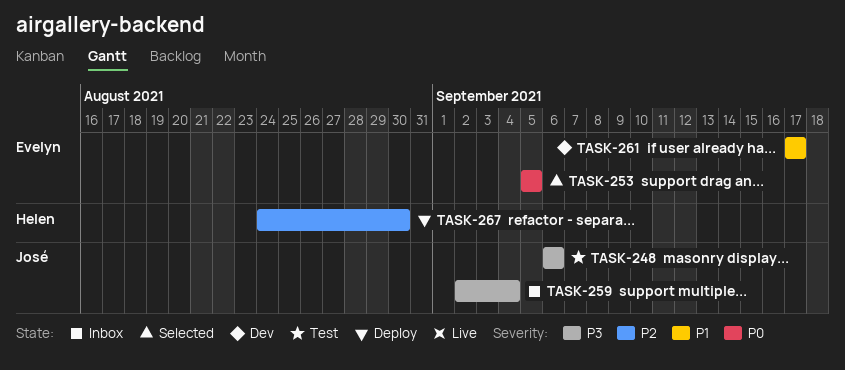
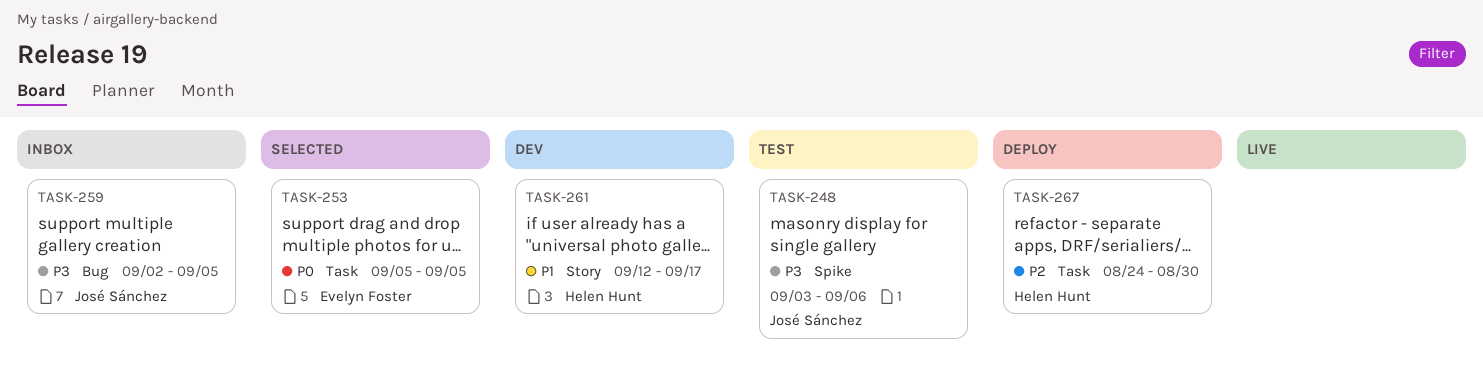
TASK-248, start: Sep 6 -> Sep 3
TASK-259, due: Sep 4 -> Sep 5
TASK-261, owner: Evelyn Foster -> Helen Hunt
TASK-261, start: Sep 17 -> Sep 12

